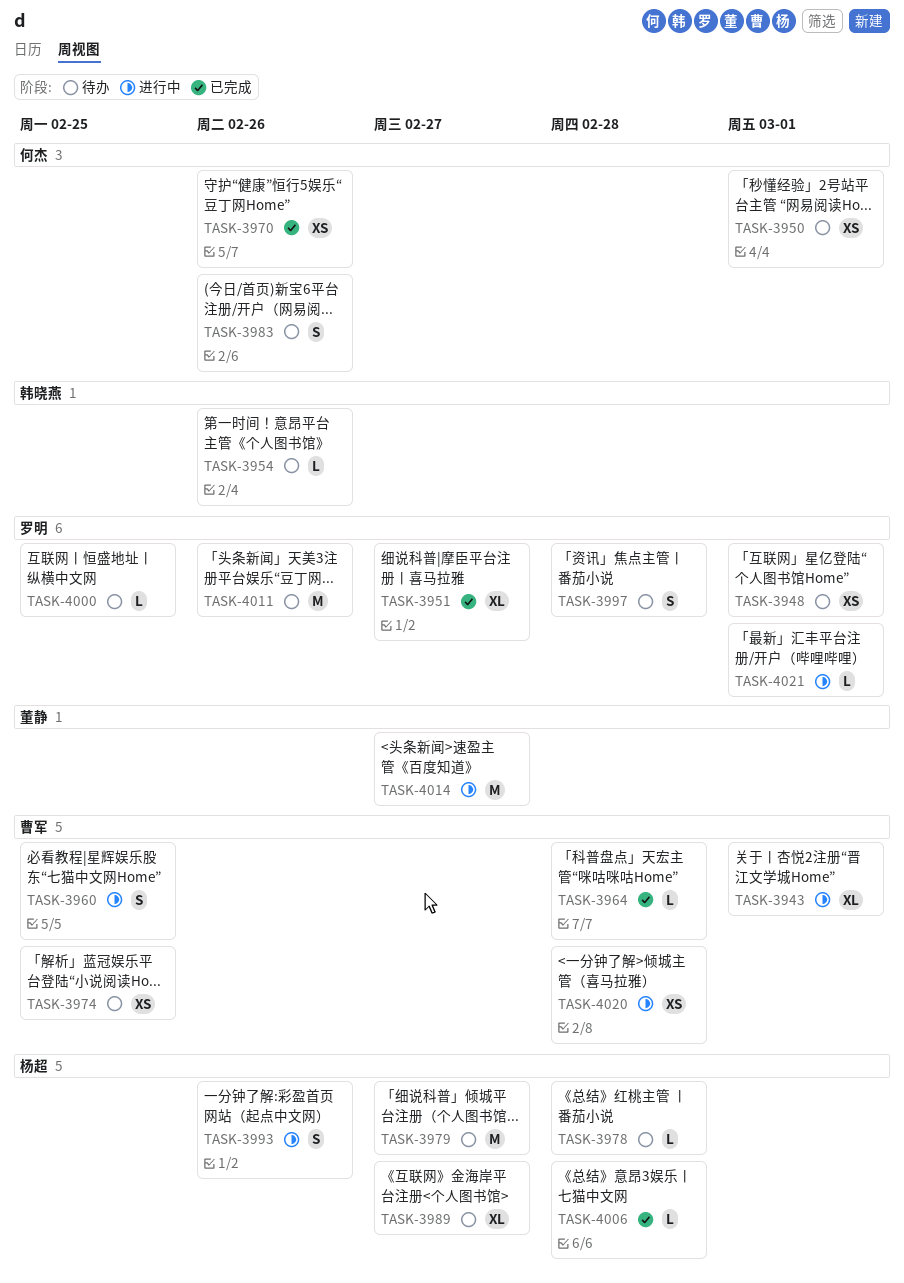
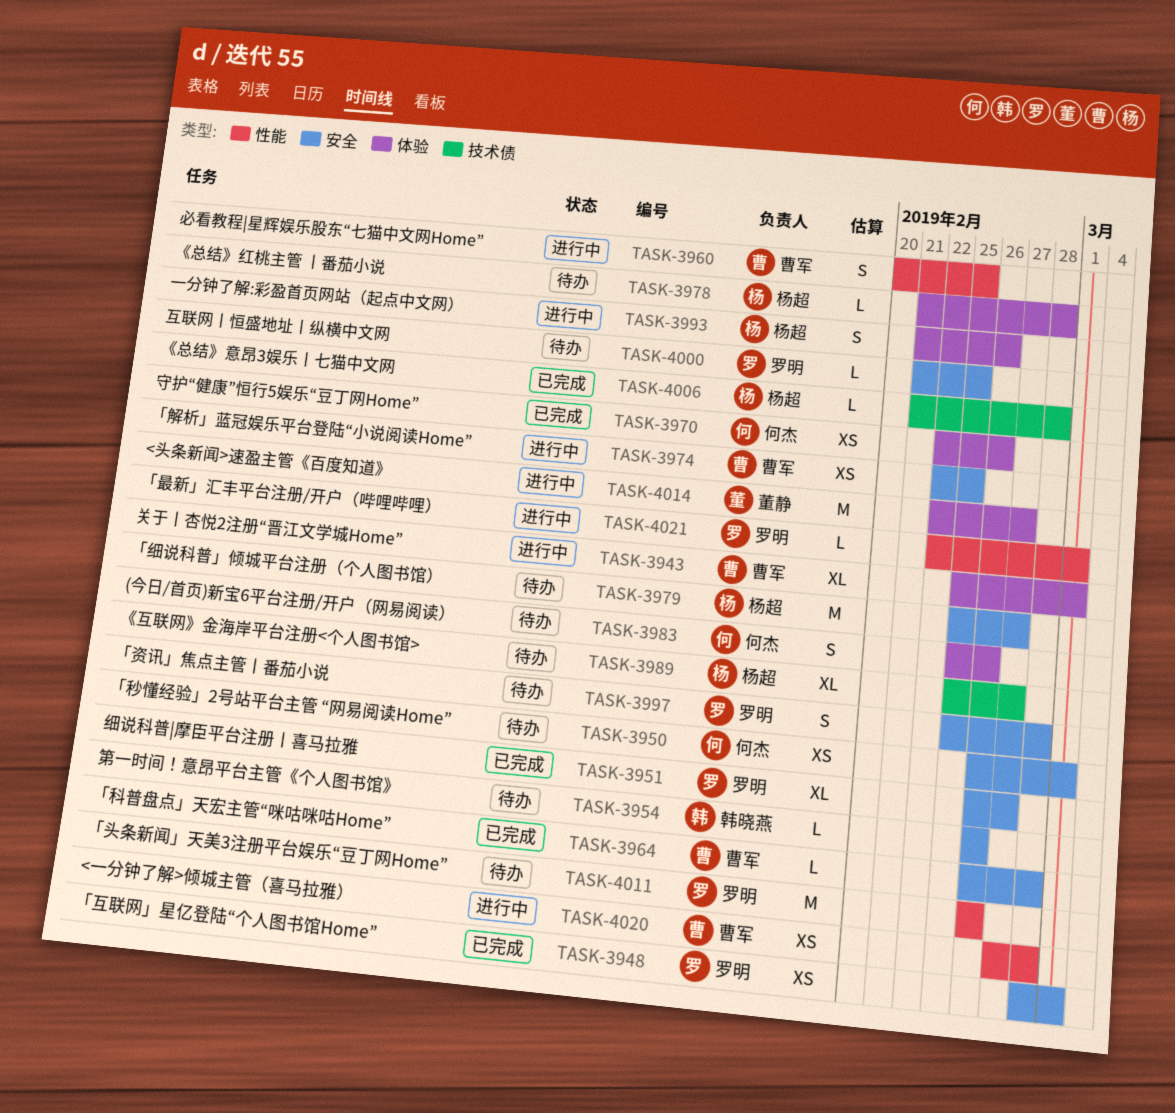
TASK-3948, status: 待办 -> 已完成
TASK-3974, status: 待办 -> 进行中

